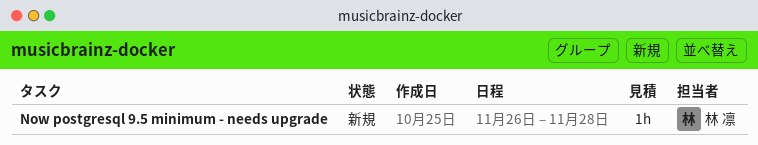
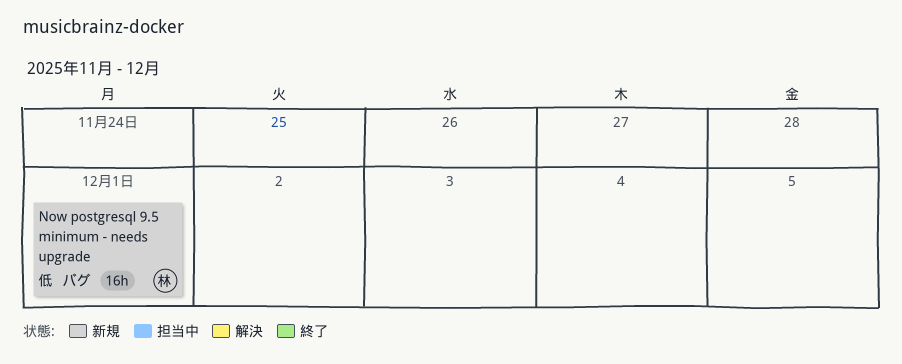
Now postgresql 9.5 minimum - needs upgrade, estimate: 1h -> 16h
Now postgresql 9.5 minimum - needs upgrade, due: Nov 28 -> Dec 1

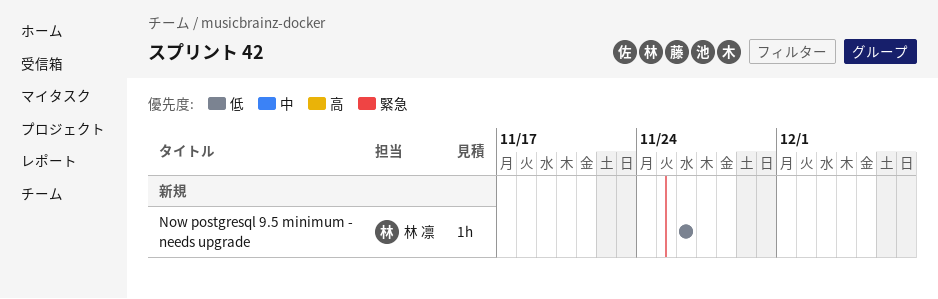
Now postgresql 9.5 minimum - needs upgrade, estimate: 16h -> 1h
Now postgresql 9.5 minimum - needs upgrade, due: Dec 1 -> Nov 26

